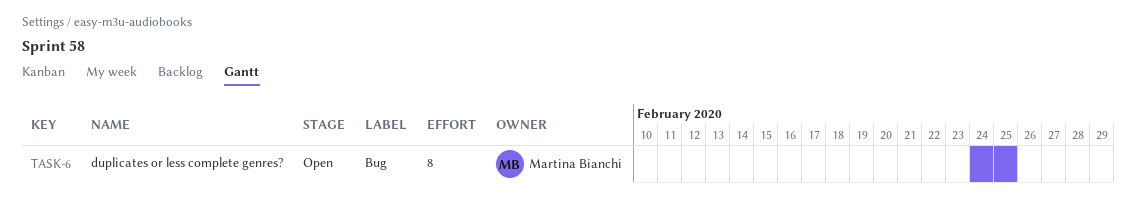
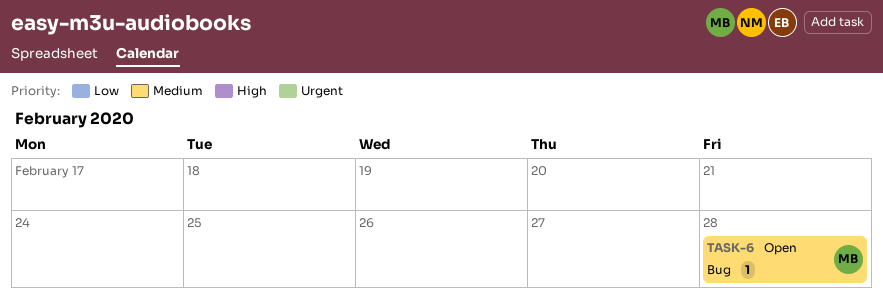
TASK-6, estimate: 8 -> 1
TASK-6, due: Feb 25 -> Feb 28

